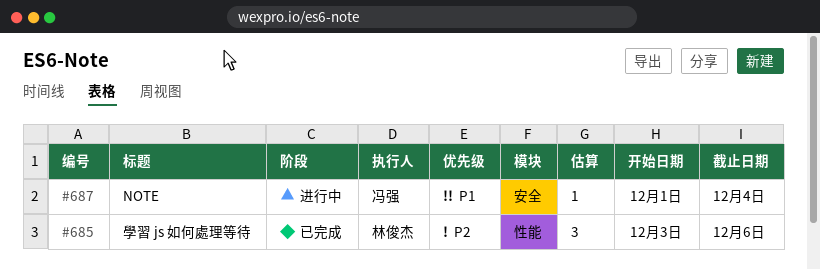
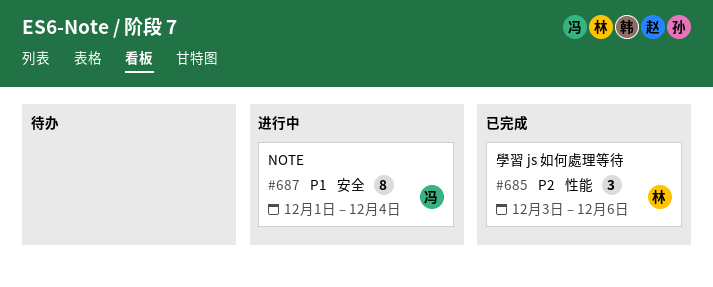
#687, estimate: 1 -> 8

